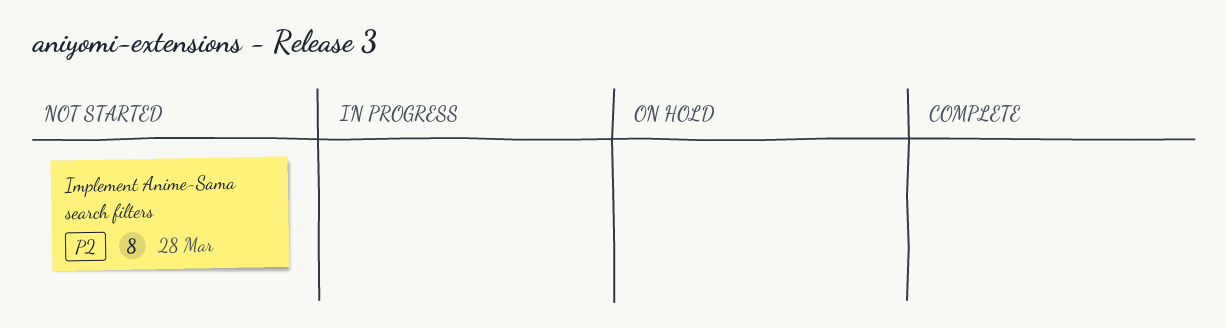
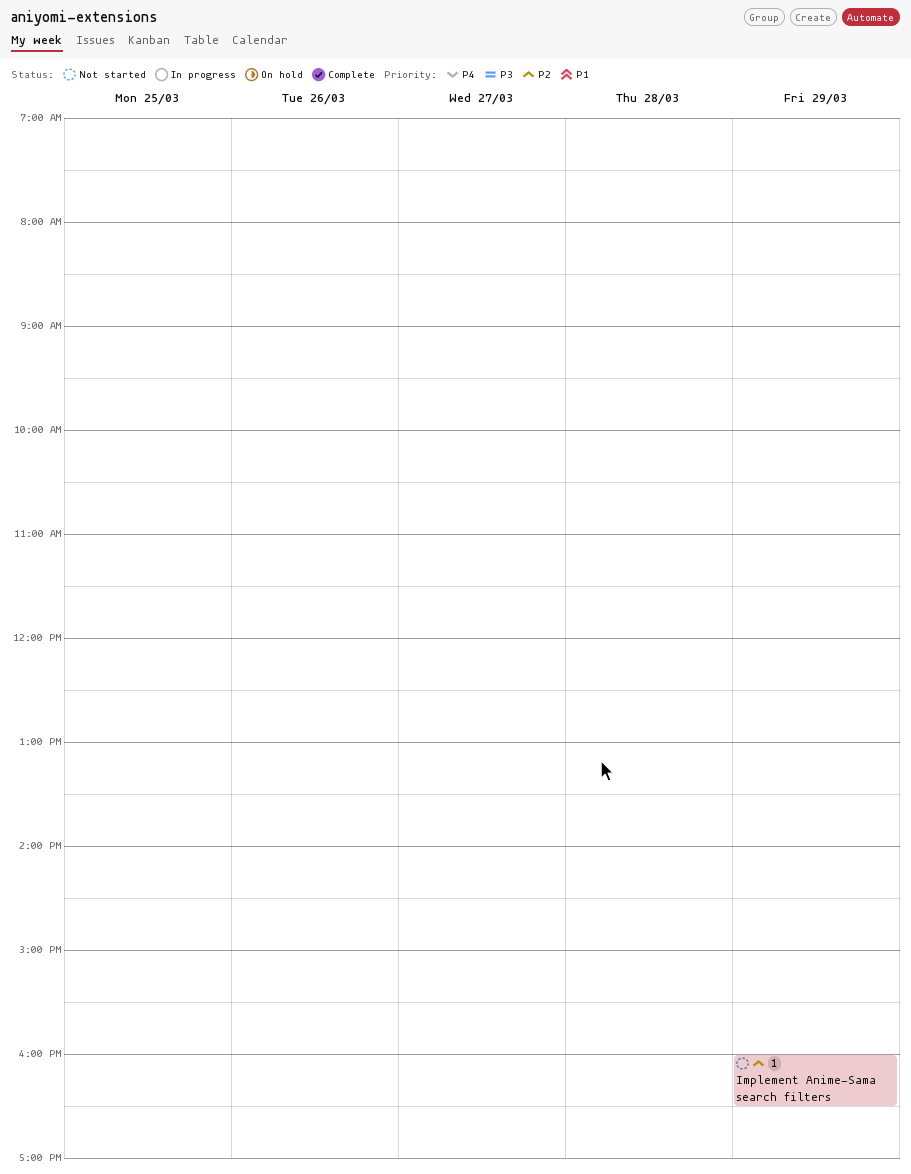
Implement Anime-Sama search filters, estimate: 8 -> 1
Implement Anime-Sama search filters, day: Mar 28 -> Mar 29

